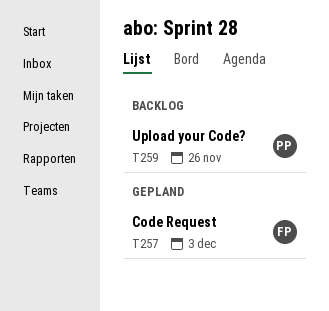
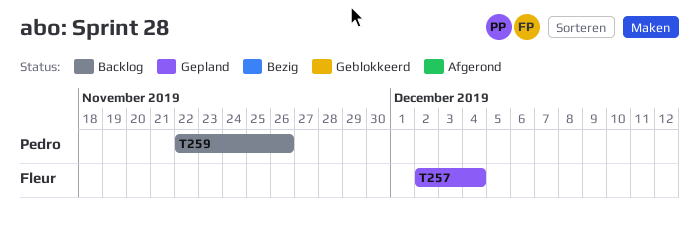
T257, due: Dec 3 -> Dec 4

